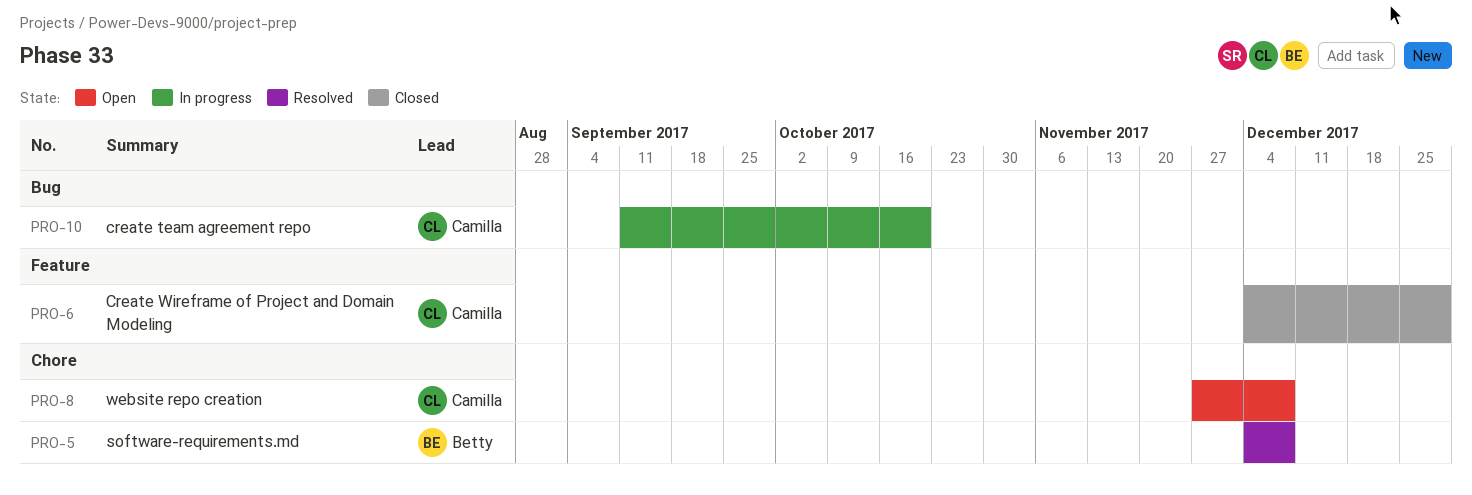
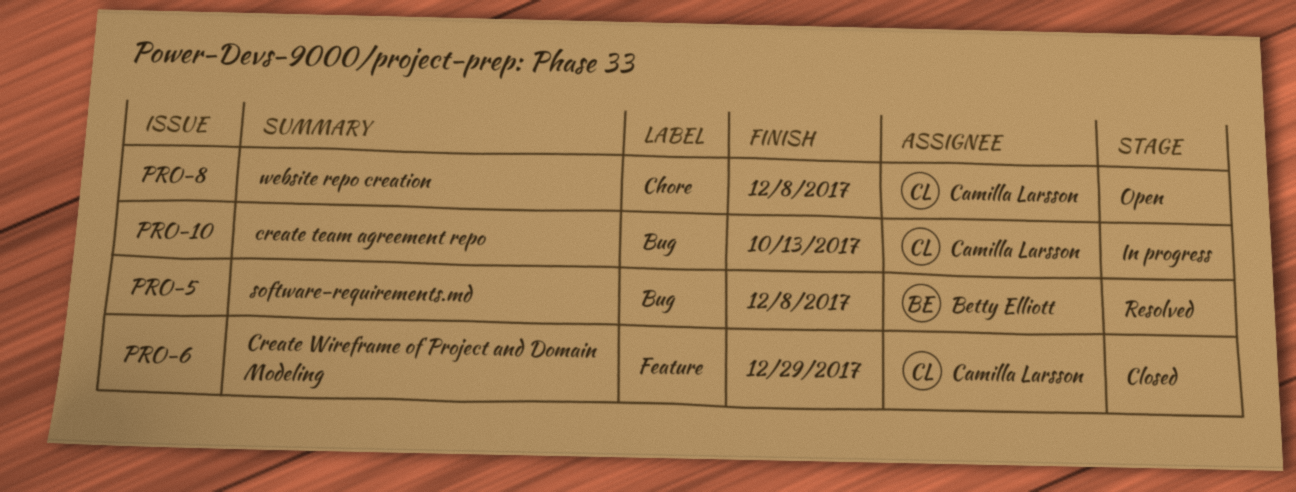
PRO-5, label: Chore -> Bug
PRO-10, due: Oct 20 -> Oct 13

